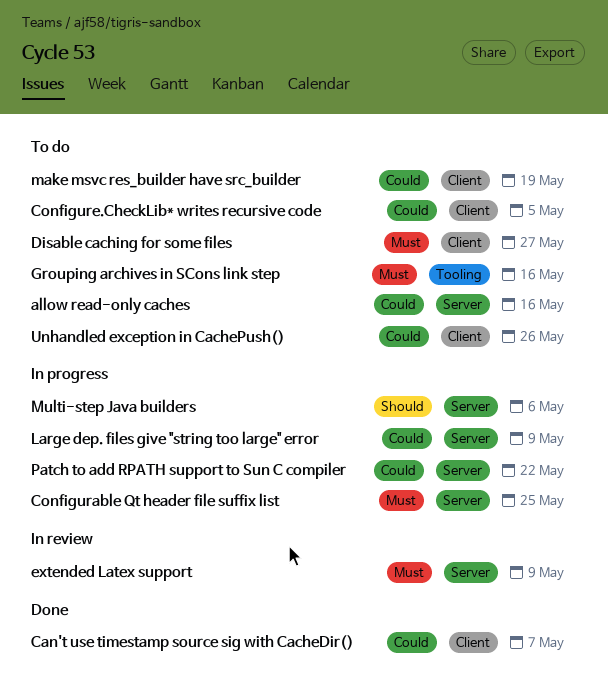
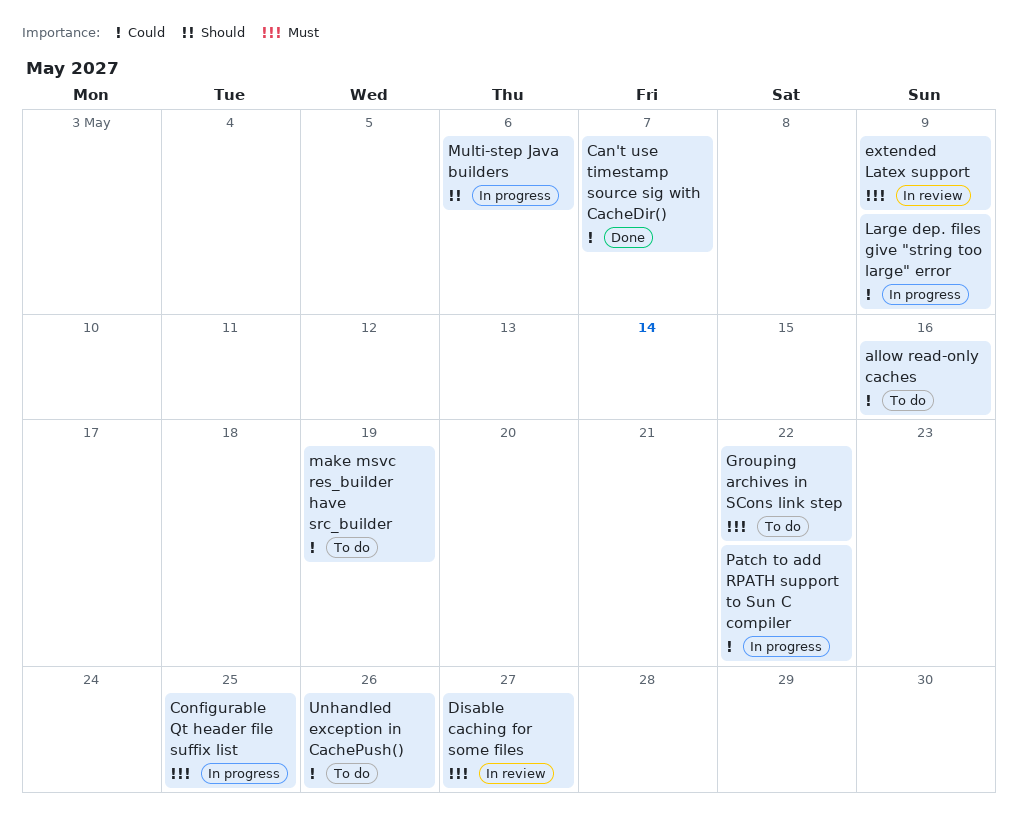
Configure.CheckLib* writes recursive code: present -> none
Disable caching for some files, status: To do -> In review
Grouping archives in SCons link step, due: May 16 -> May 22

